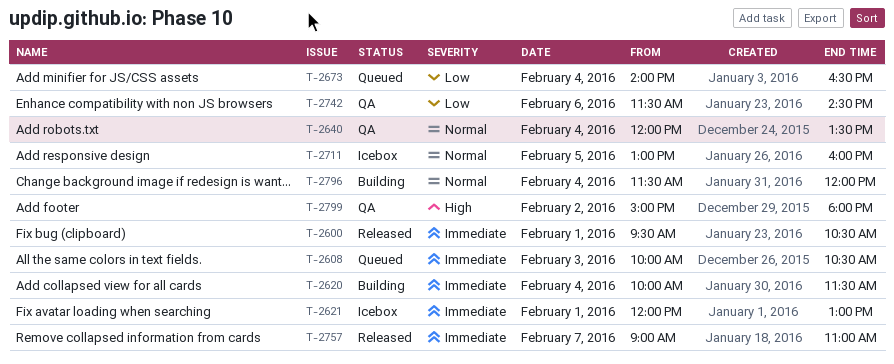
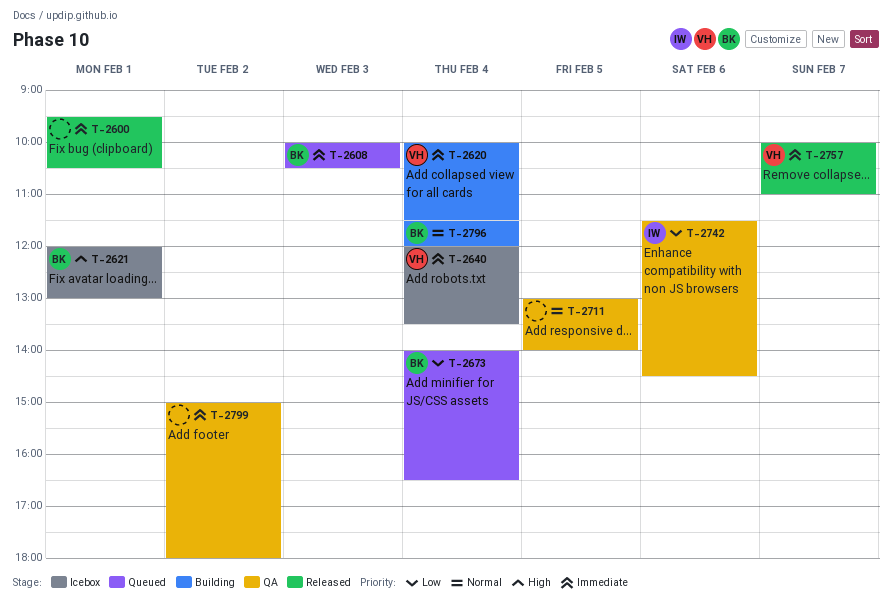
T-2621, priority: Immediate -> High
T-2640, status: QA -> Icebox
T-2640, priority: Normal -> Immediate
T-2711, status: Icebox -> QA
T-2711, ends: 16:00 -> 14:00
T-2757, begins: 09:00 -> 10:00
T-2799, priority: High -> Immediate

